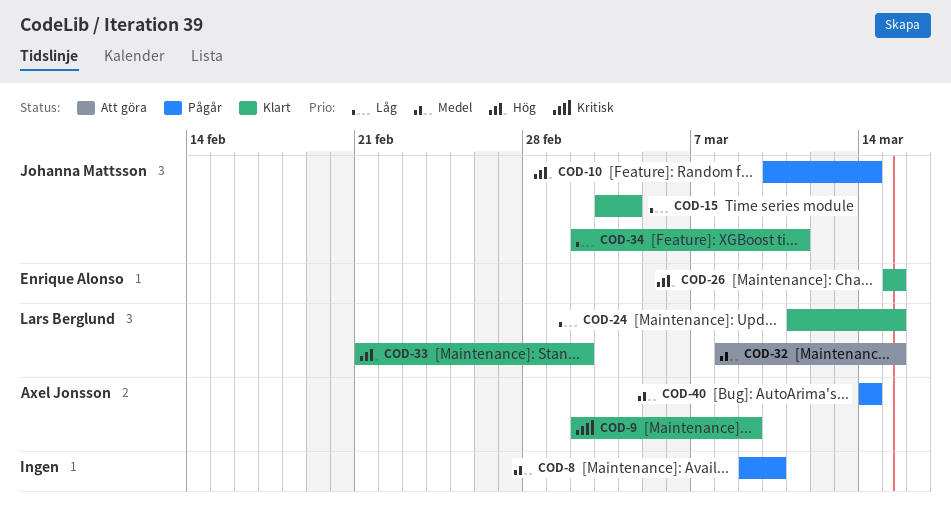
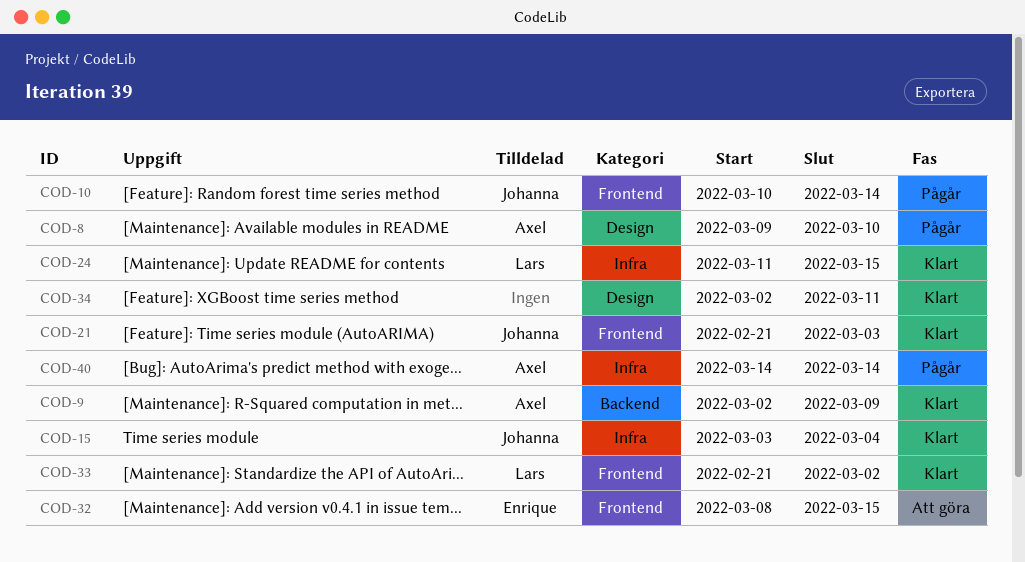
COD-8, owner: none -> Axel Jonsson
COD-21: none -> present
COD-26: present -> none
COD-32, owner: Lars Berglund -> Enrique Alonso
COD-34, owner: Johanna Mattsson -> none

